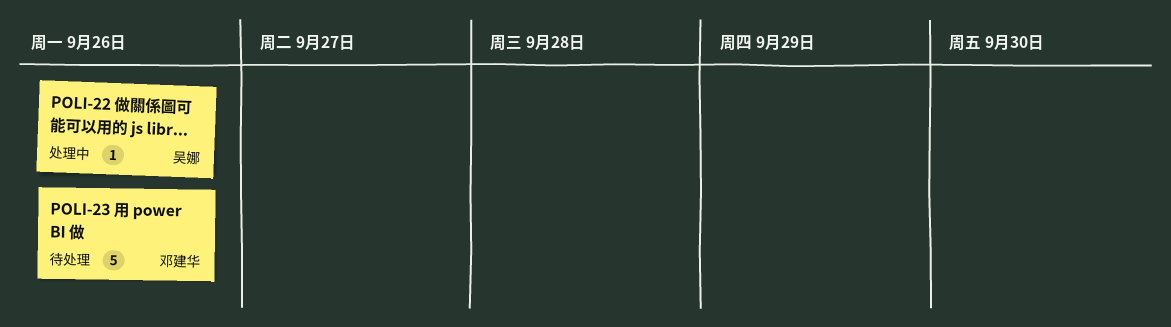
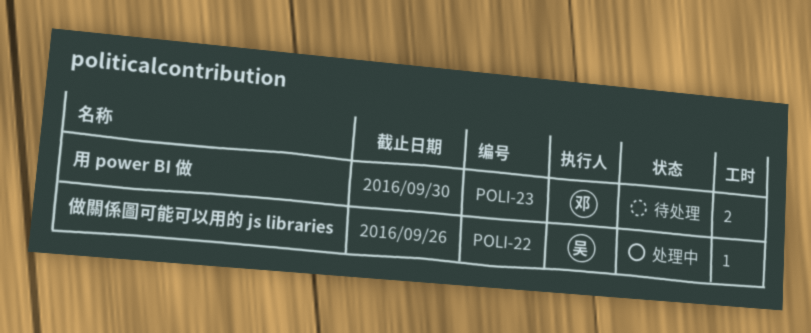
POLI-23, estimate: 5 -> 2
POLI-23, due: Sep 26 -> Sep 30

